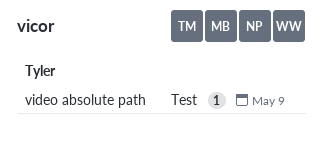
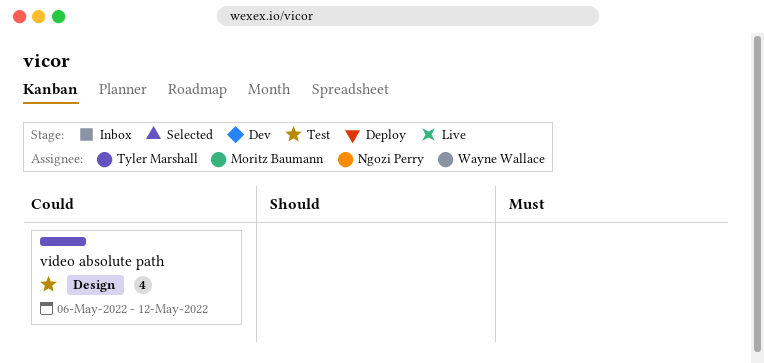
video absolute path, estimate: 1 -> 4
video absolute path, due: May 9 -> May 12

